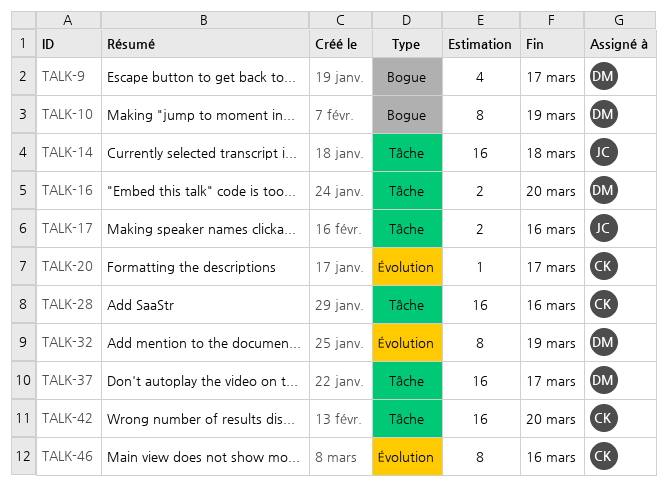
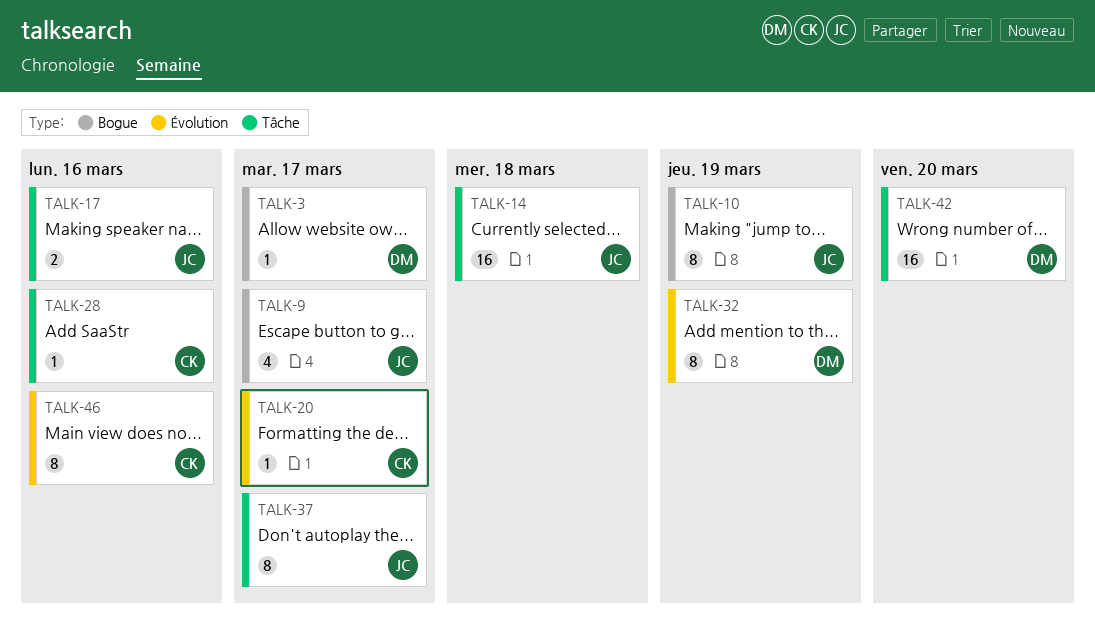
TALK-3: none -> present
TALK-9, owner: DM -> JC
TALK-10, owner: DM -> JC
TALK-16: present -> none
TALK-28, estimate: 16 -> 1
TALK-37, owner: DM -> JC
TALK-37, estimate: 16 -> 8
TALK-42, owner: CK -> DM

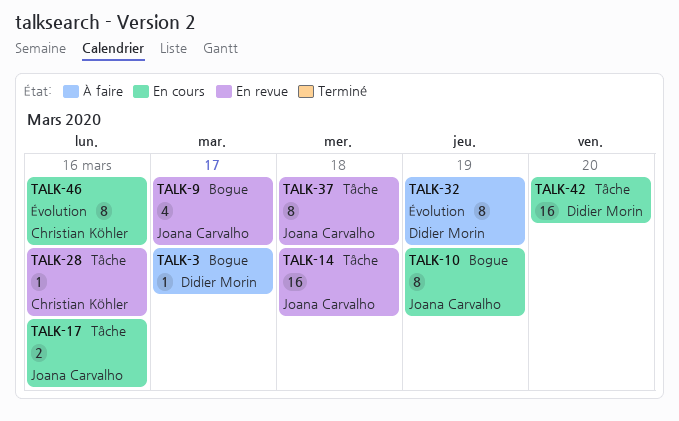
TALK-20: present -> none
TALK-37, due: Mar 17 -> Mar 18

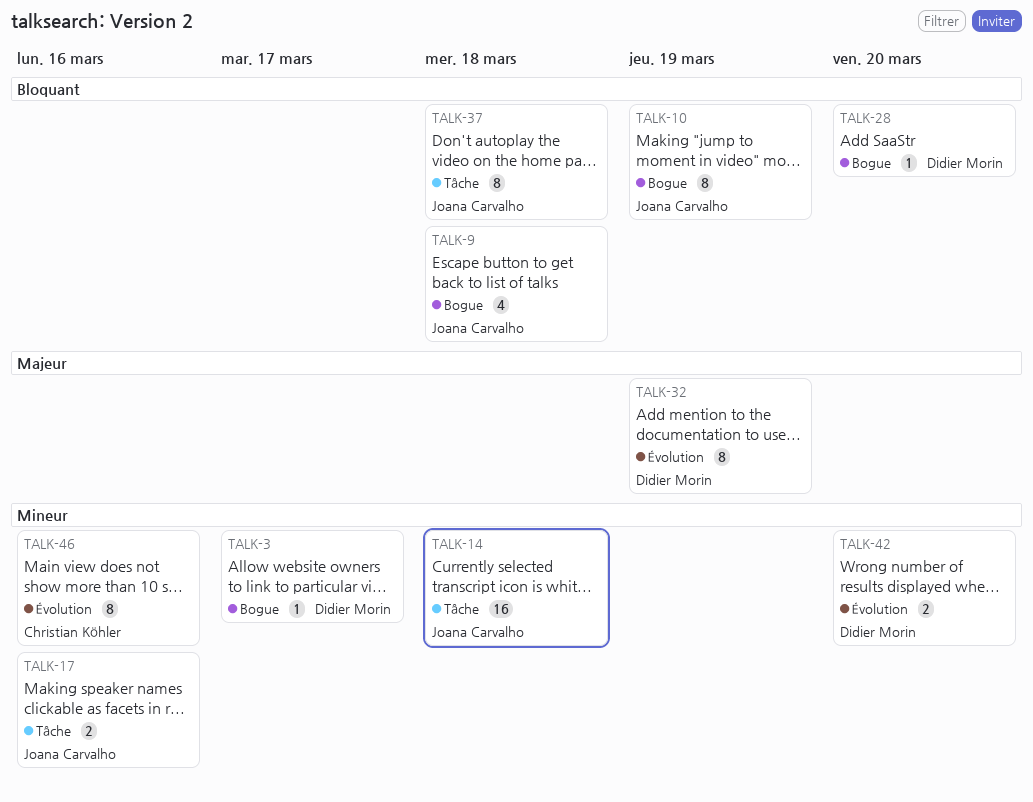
TALK-9, due: Mar 17 -> Mar 18
TALK-28, owner: Christian Köhler -> Didier Morin
TALK-28, label: Tâche -> Bogue
TALK-28, due: Mar 16 -> Mar 20
TALK-42, label: Tâche -> Évolution
TALK-42, estimate: 16 -> 2

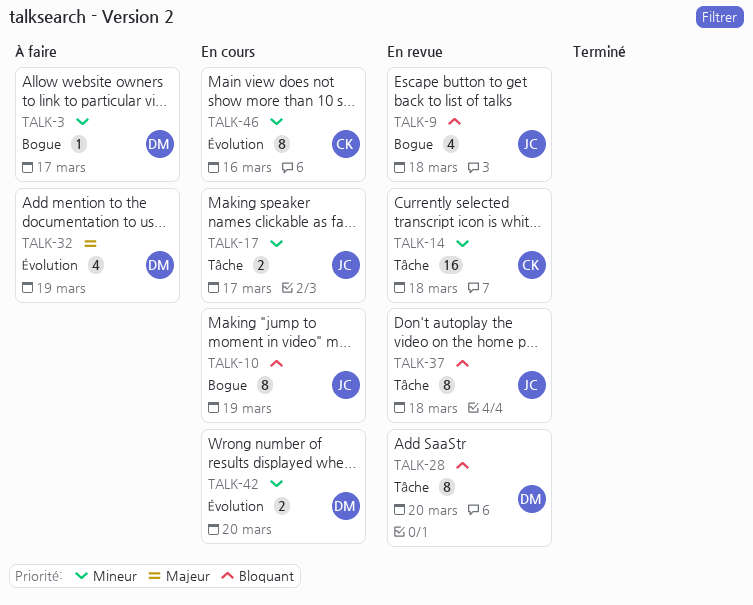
TALK-14, owner: Joana Carvalho -> Christian Köhler
TALK-17, due: Mar 16 -> Mar 17
TALK-28, label: Bogue -> Tâche
TALK-28, estimate: 1 -> 8
TALK-32, estimate: 8 -> 4

